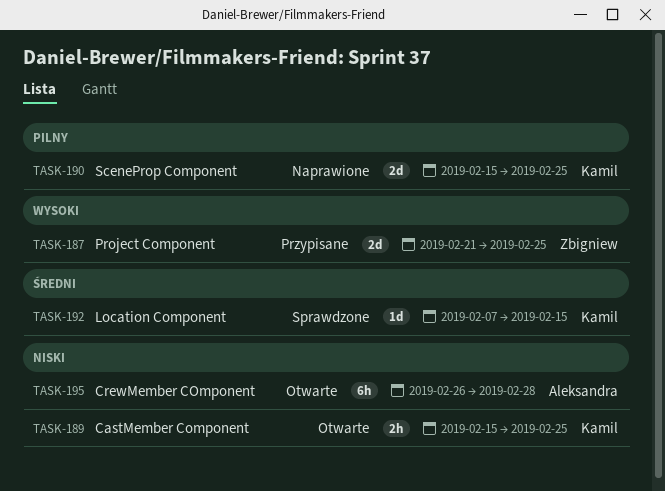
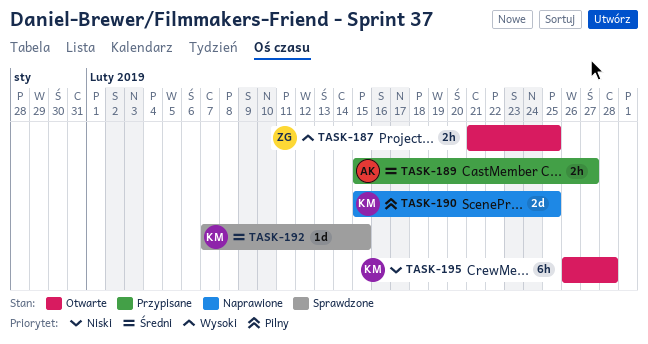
TASK-187, status: Przypisane -> Otwarte
TASK-187, estimate: 2d -> 2h
TASK-189, status: Otwarte -> Przypisane
TASK-189, owner: Kamil -> Aleksandra
TASK-189, priority: Niski -> Średni
TASK-189, due: Feb 25 -> Feb 27
TASK-195, owner: Aleksandra -> Kamil

